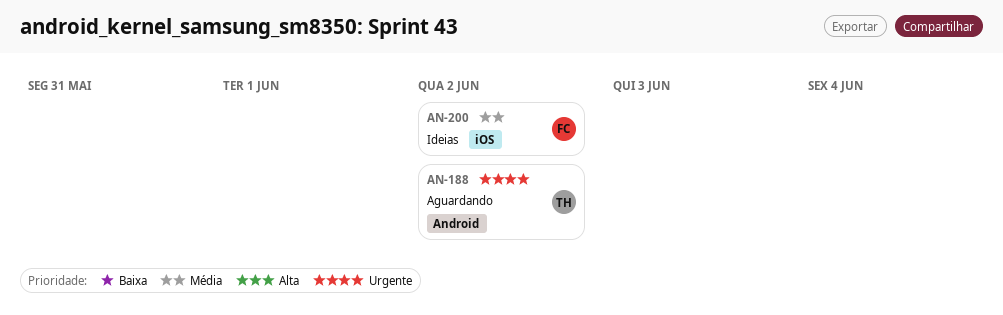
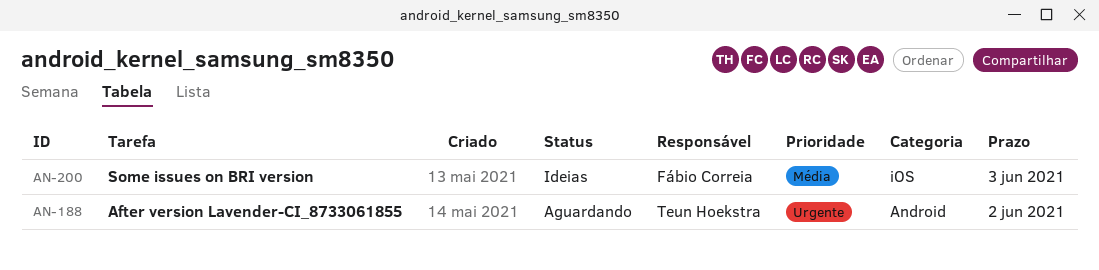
AN-200, due: Jun 2 -> Jun 3

